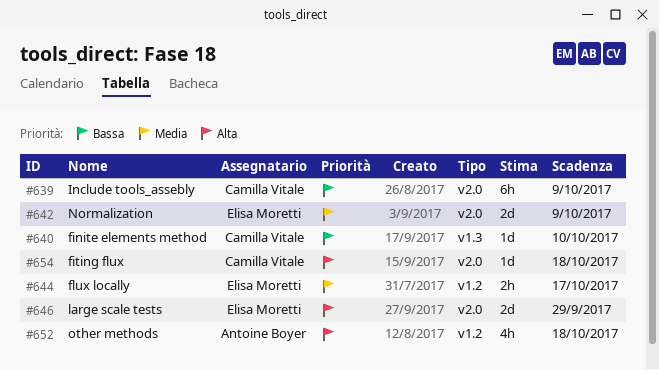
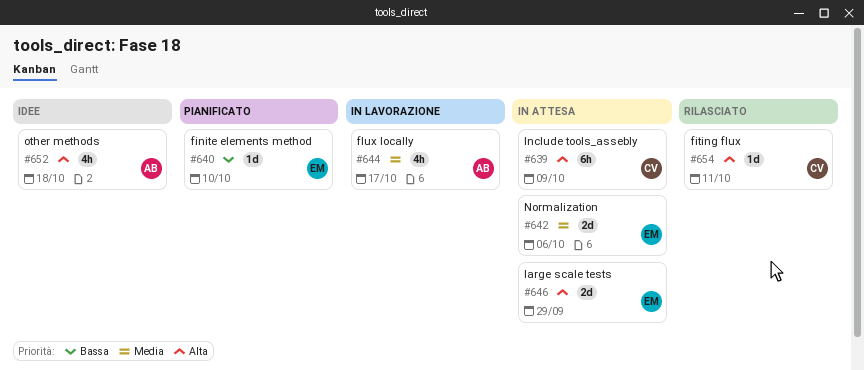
#639, priority: Bassa -> Alta
#640, owner: Camilla Vitale -> Elisa Moretti
#642, due: Oct 9 -> Oct 6
#644, owner: Elisa Moretti -> Antoine Boyer
#644, estimate: 2h -> 4h
#654, due: Oct 18 -> Oct 11

